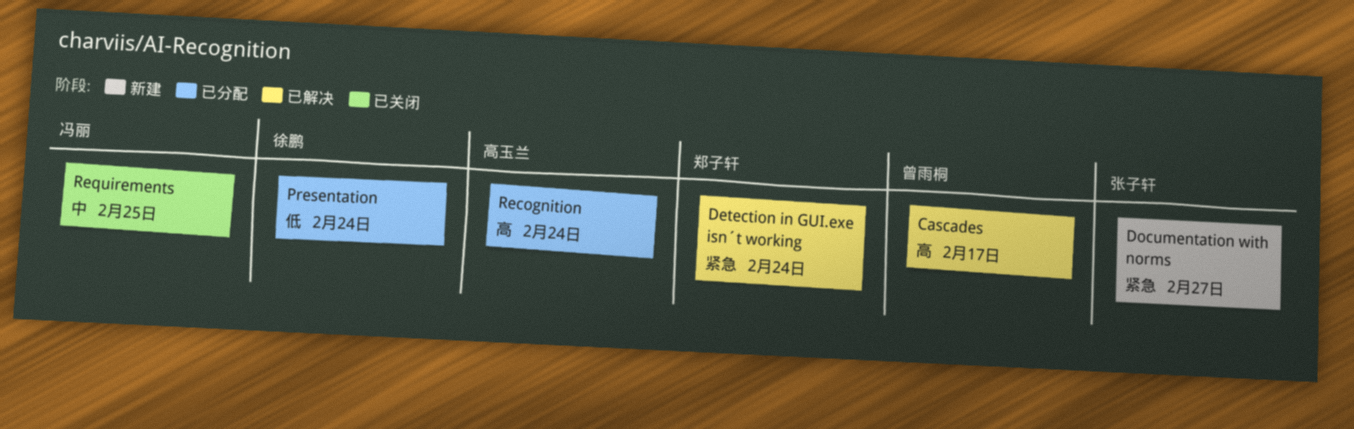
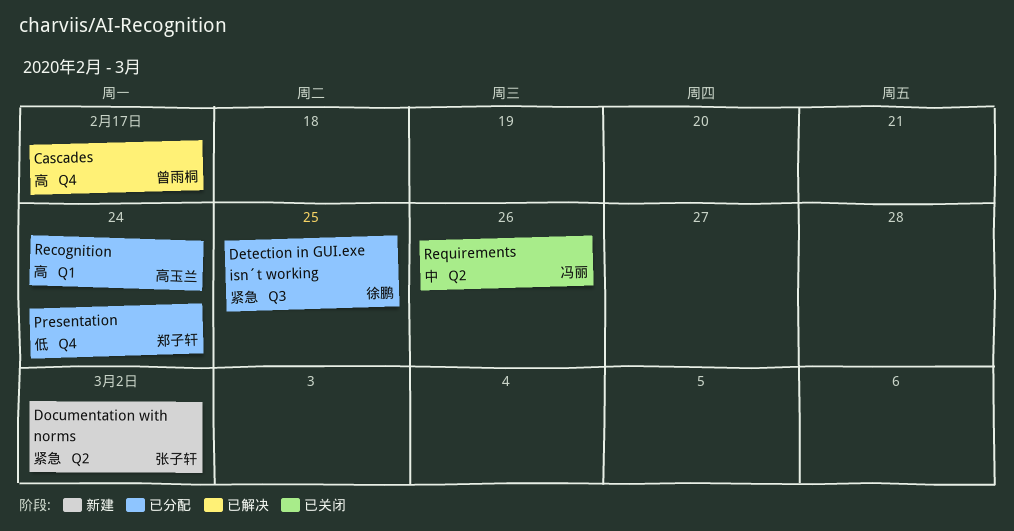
Detection in GUI.exe isn´t working, status: 已解决 -> 已分配
Detection in GUI.exe isn´t working, owner: 郑子轩 -> 徐鹏
Detection in GUI.exe isn´t working, due: Feb 24 -> Feb 25
Documentation with norms, due: Feb 27 -> Mar 2
Presentation, owner: 徐鹏 -> 郑子轩
Requirements, due: Feb 25 -> Feb 26

